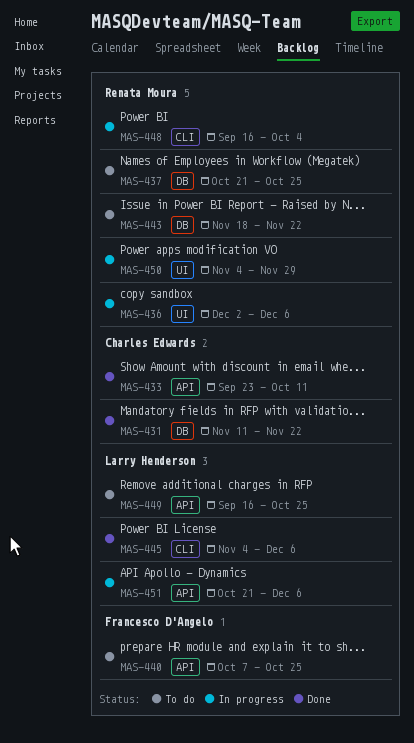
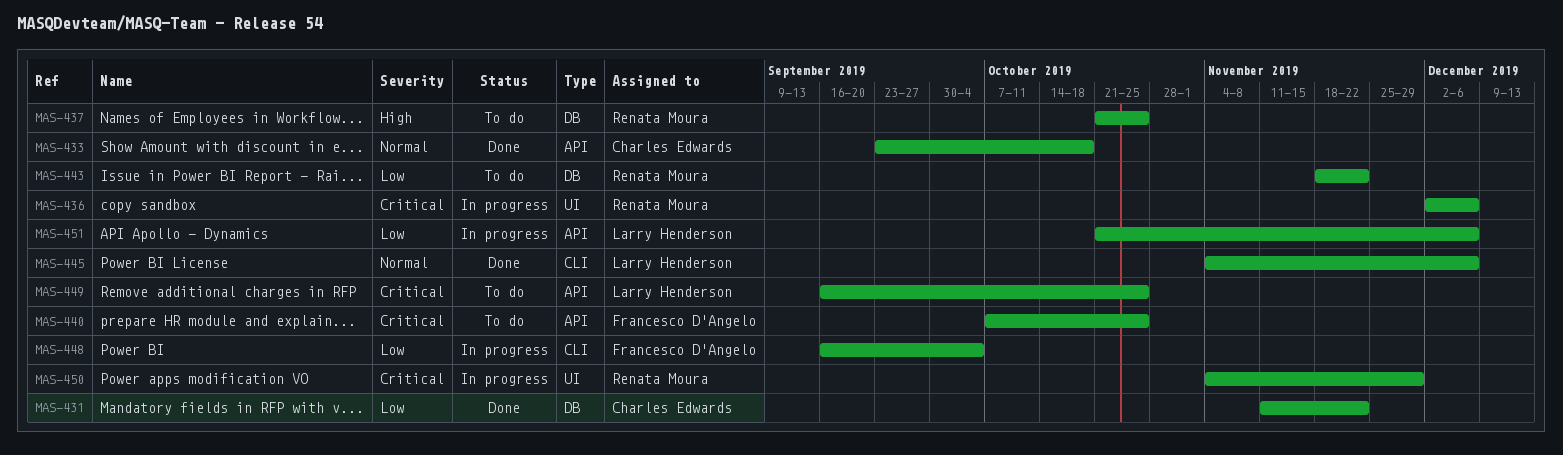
MAS-433, due: Oct 11 -> Oct 18
MAS-448, owner: Renata Moura -> Francesco D'Angelo

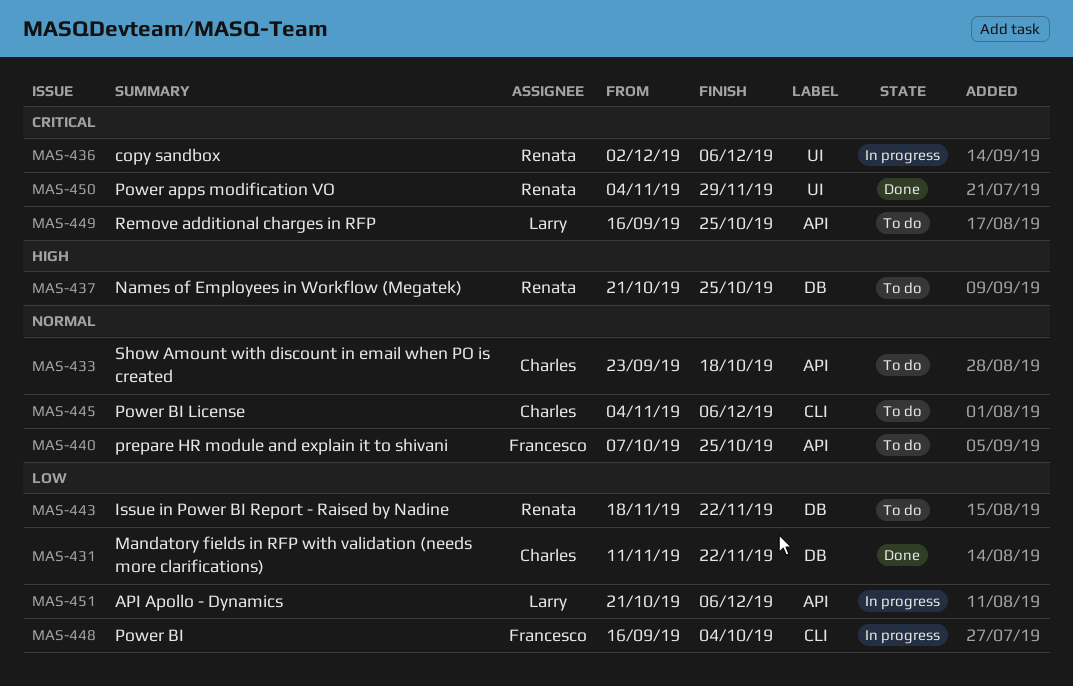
MAS-433, status: Done -> To do
MAS-440, priority: Critical -> Normal
MAS-445, status: Done -> To do
MAS-445, owner: Larry Henderson -> Charles Edwards
MAS-450, status: In progress -> Done

